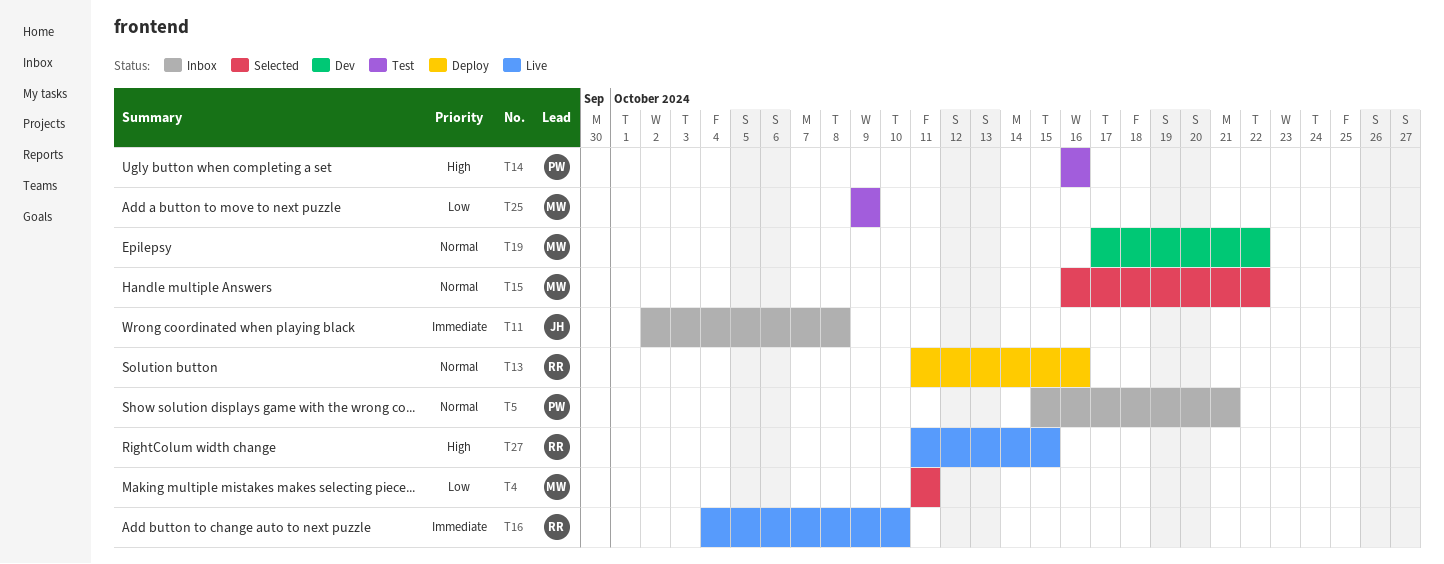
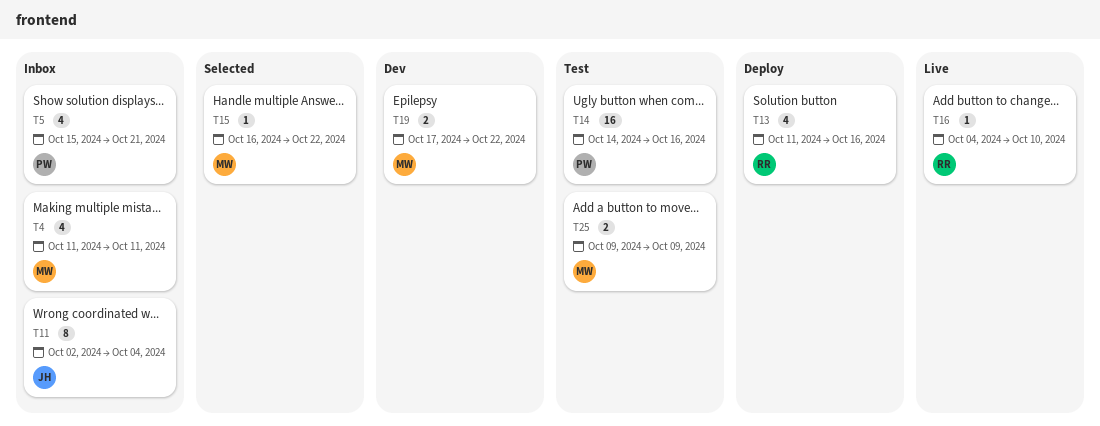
T4, status: Selected -> Inbox
T11, due: Oct 8 -> Oct 4
T14, start: Oct 16 -> Oct 14
T27: present -> none

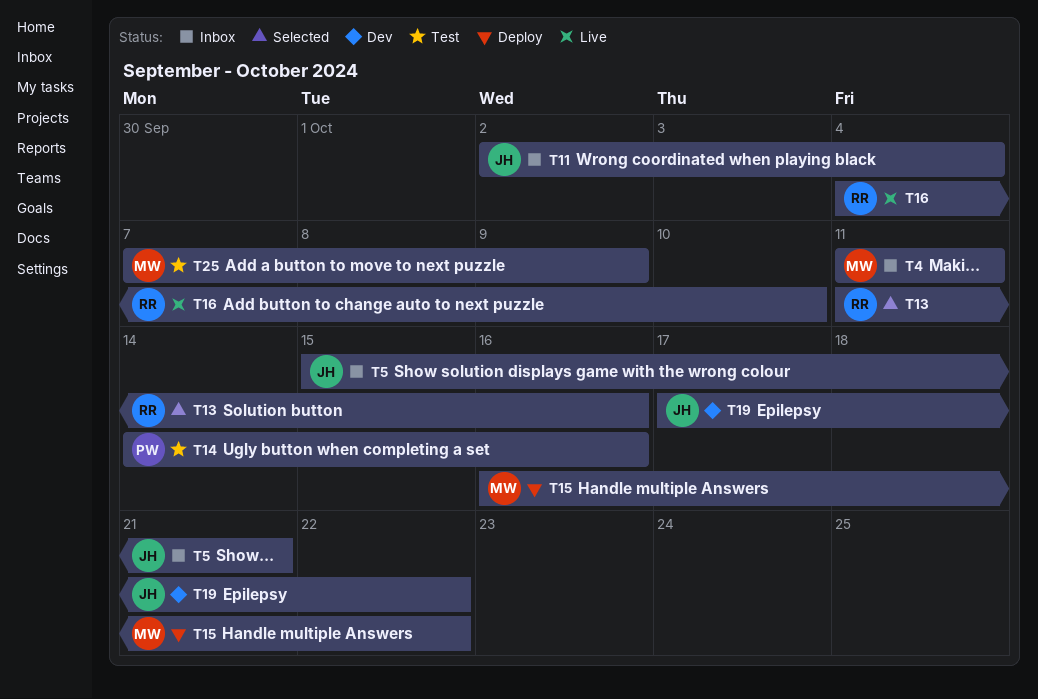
T5, owner: PW -> JH
T13, status: Deploy -> Selected
T15, status: Selected -> Deploy
T19, owner: MW -> JH
T25, start: Oct 9 -> Oct 7

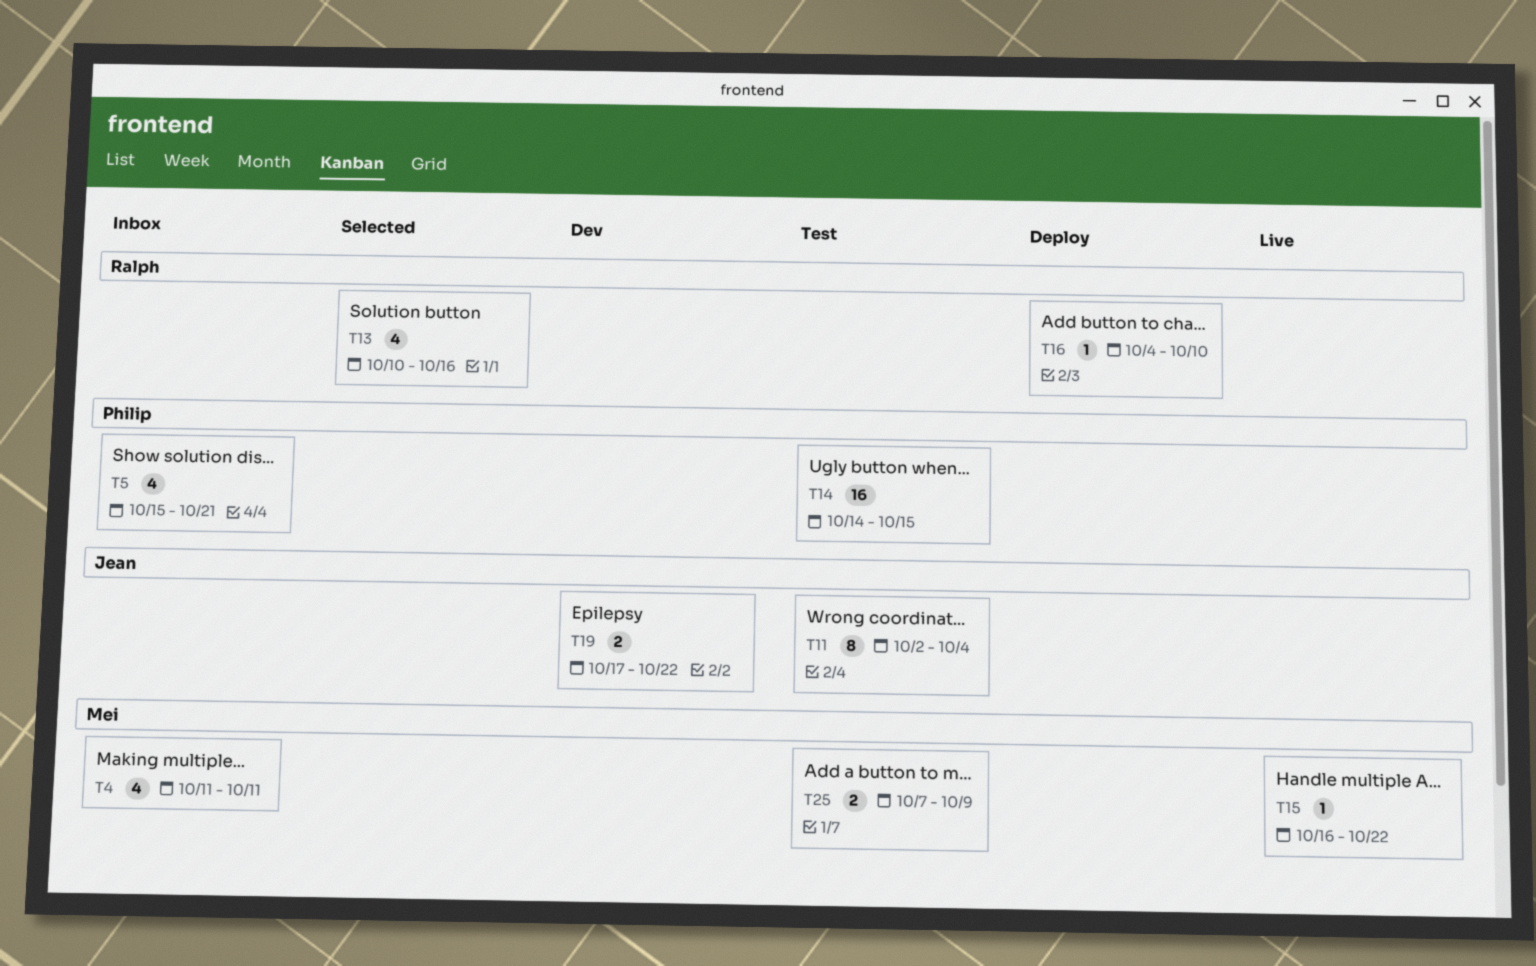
T5, owner: Jean -> Philip
T11, status: Inbox -> Test
T13, start: Oct 11 -> Oct 10
T14, due: Oct 16 -> Oct 15
T15, status: Deploy -> Live
T16, status: Live -> Deploy

